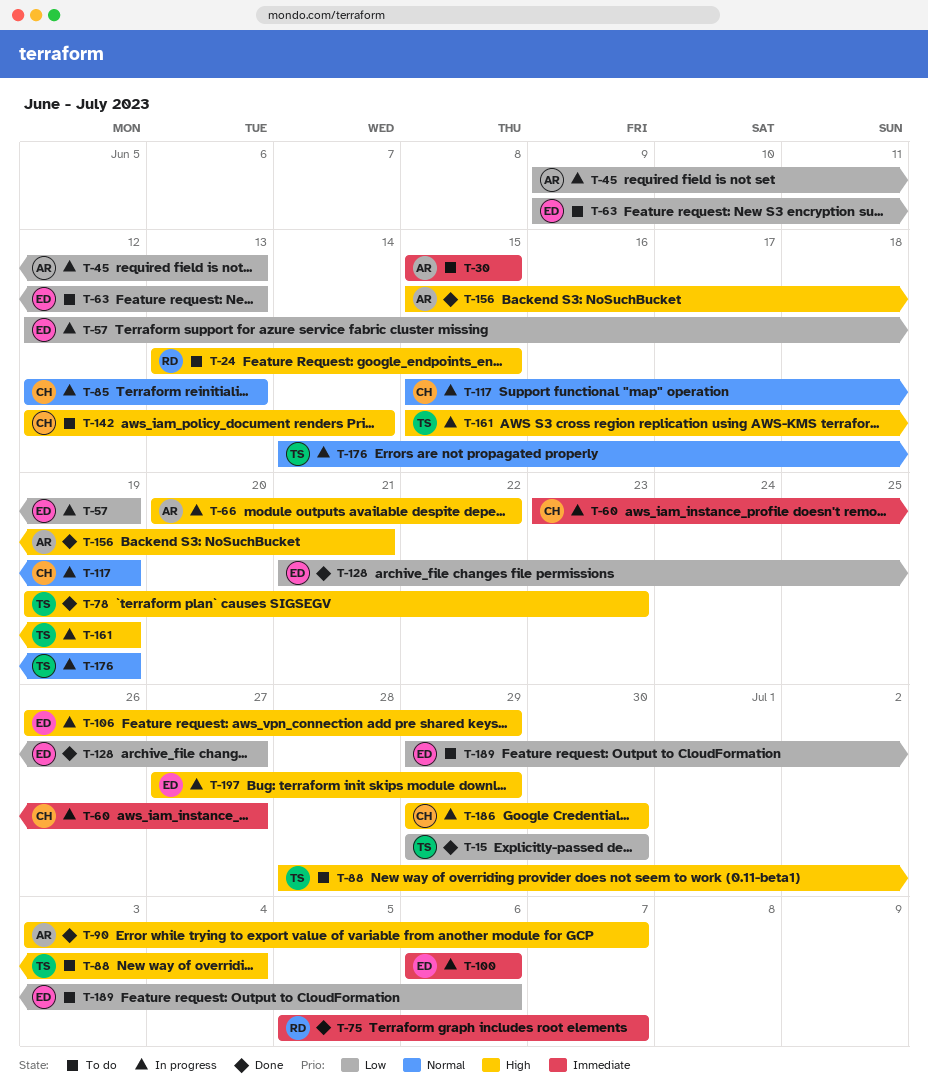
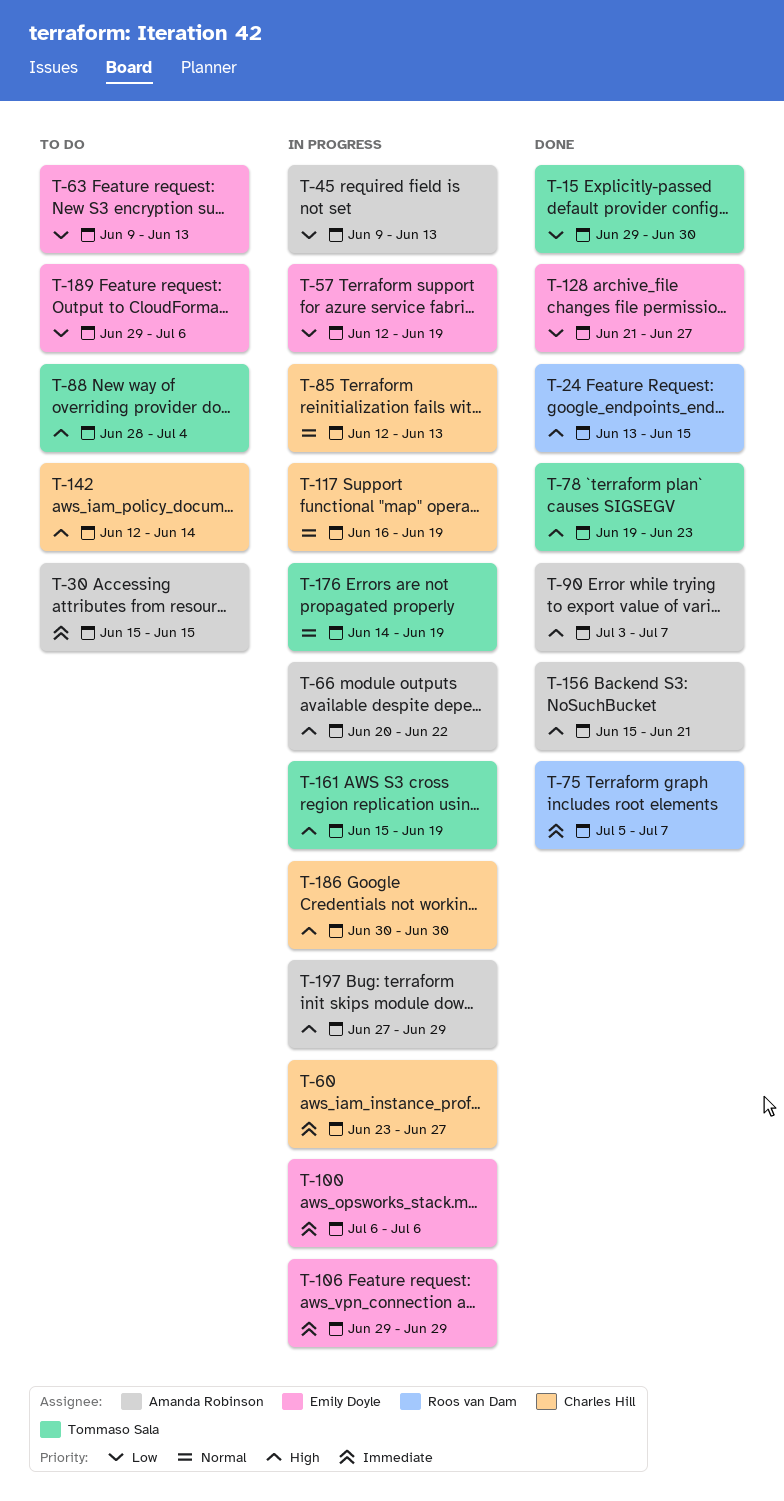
T-24, status: To do -> Done
T-106, priority: High -> Immediate
T-106, start: Jun 26 -> Jun 29
T-117, start: Jun 15 -> Jun 16
T-186, start: Jun 29 -> Jun 30
T-197, owner: Emily Doyle -> Amanda Robinson

